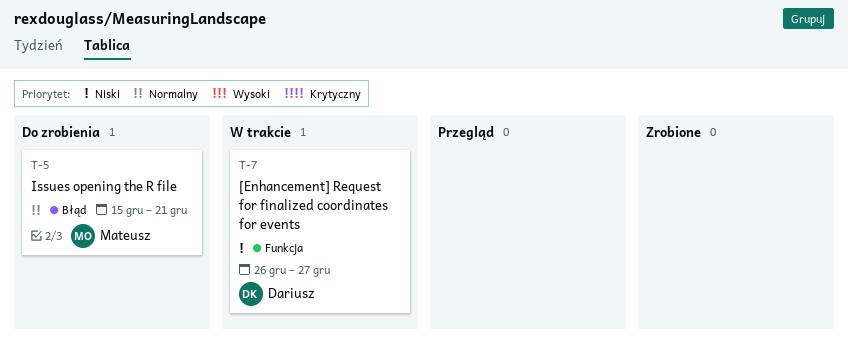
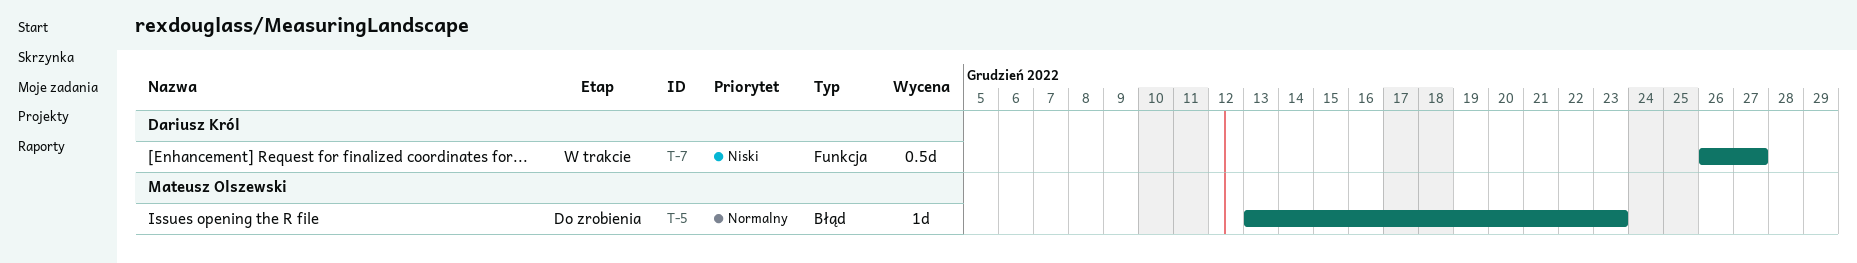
T-5, start: Dec 15 -> Dec 13
T-5, due: Dec 21 -> Dec 23

